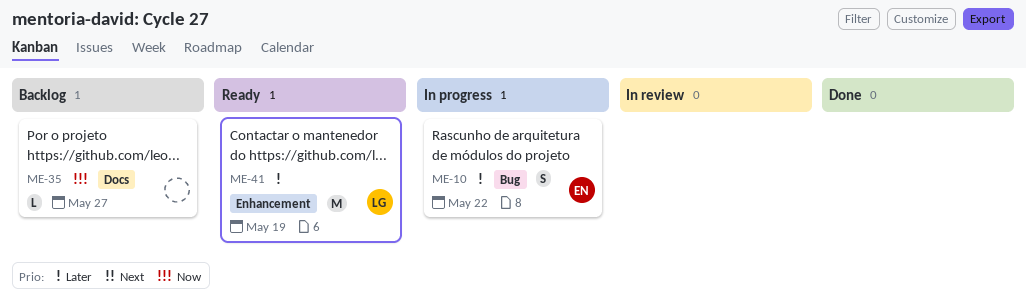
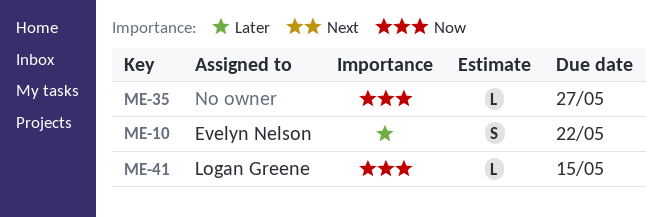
ME-41, priority: Later -> Now
ME-41, estimate: M -> L
ME-41, due: May 19 -> May 15

